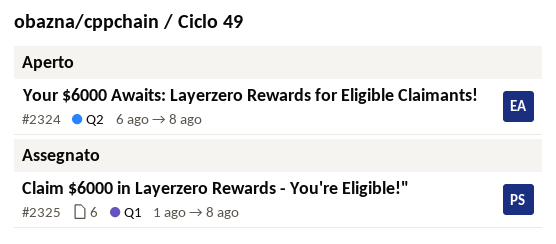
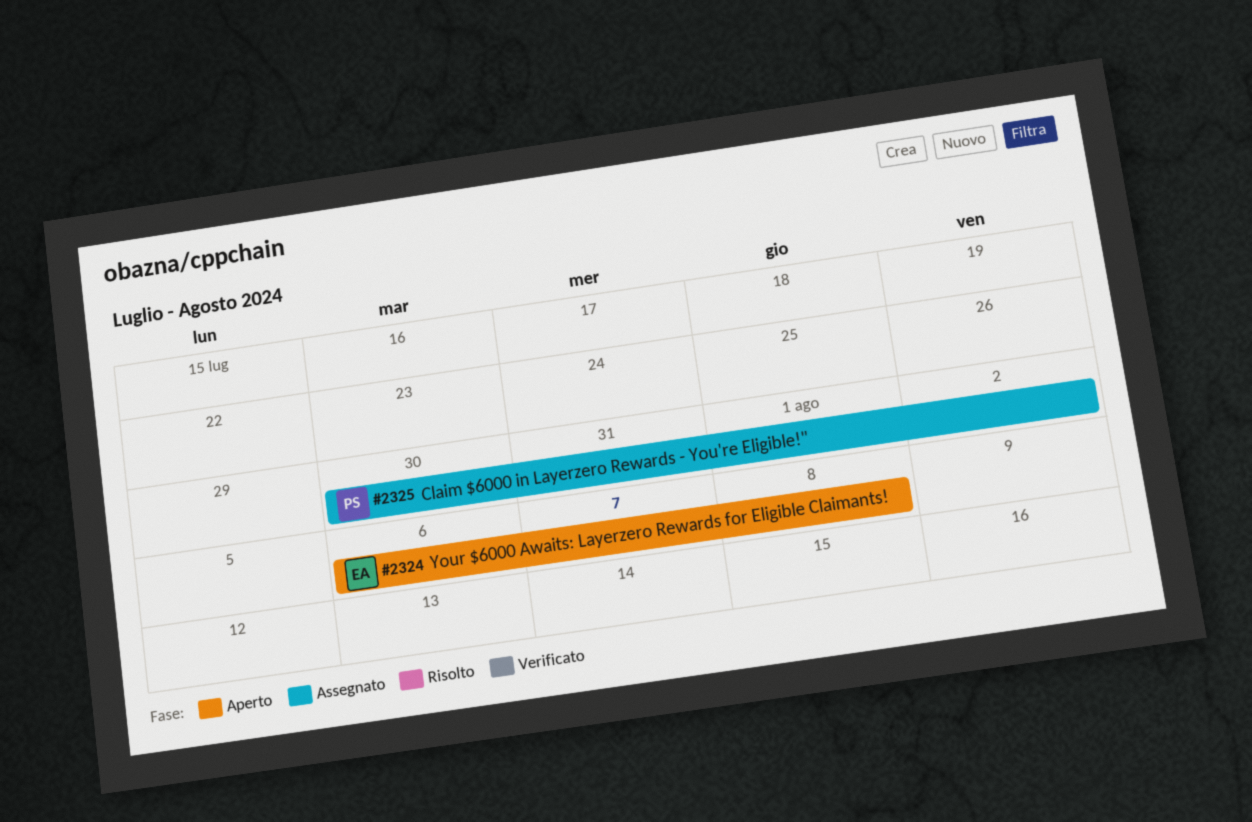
#2325, start: Aug 1 -> Jul 30
#2325, due: Aug 8 -> Aug 2

